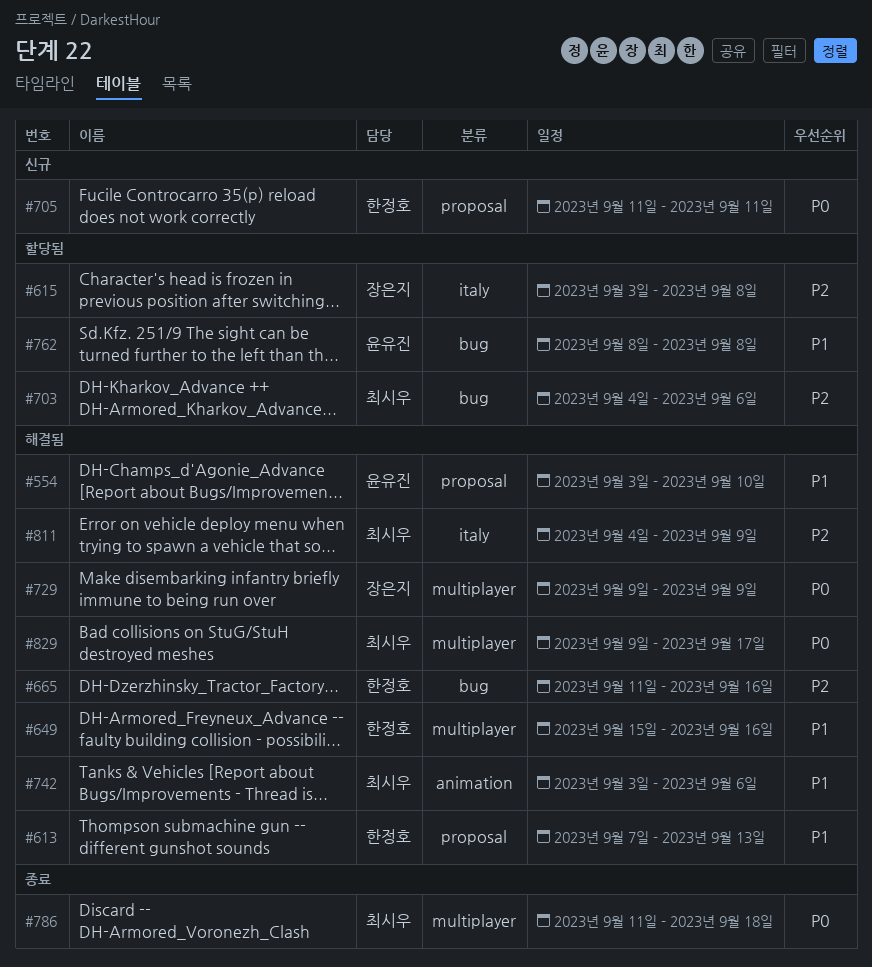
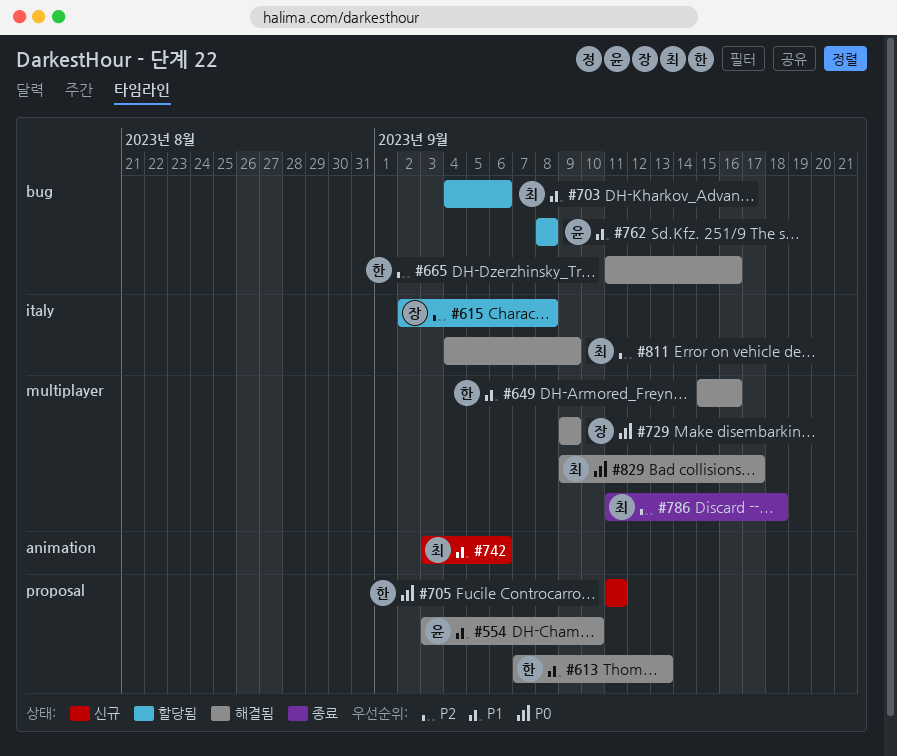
#615, start: Sep 3 -> Sep 2
#703, priority: P2 -> P1
#742, status: 해결됨 -> 신규
#786, priority: P0 -> P2

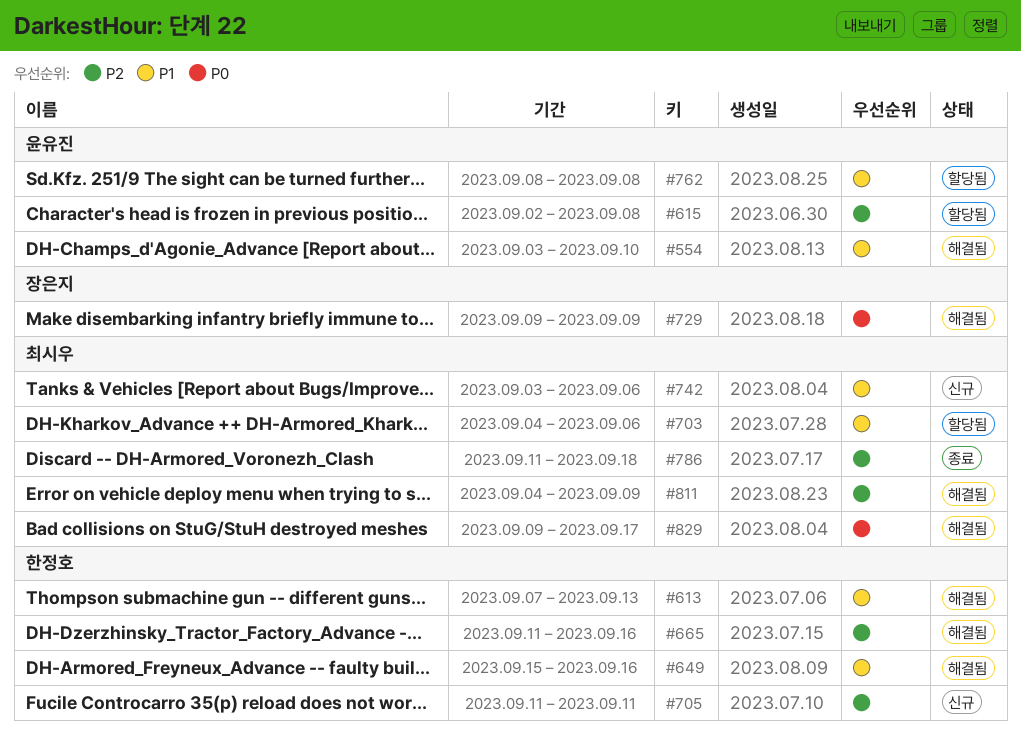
#615, owner: 장은지 -> 윤유진
#705, priority: P0 -> P2

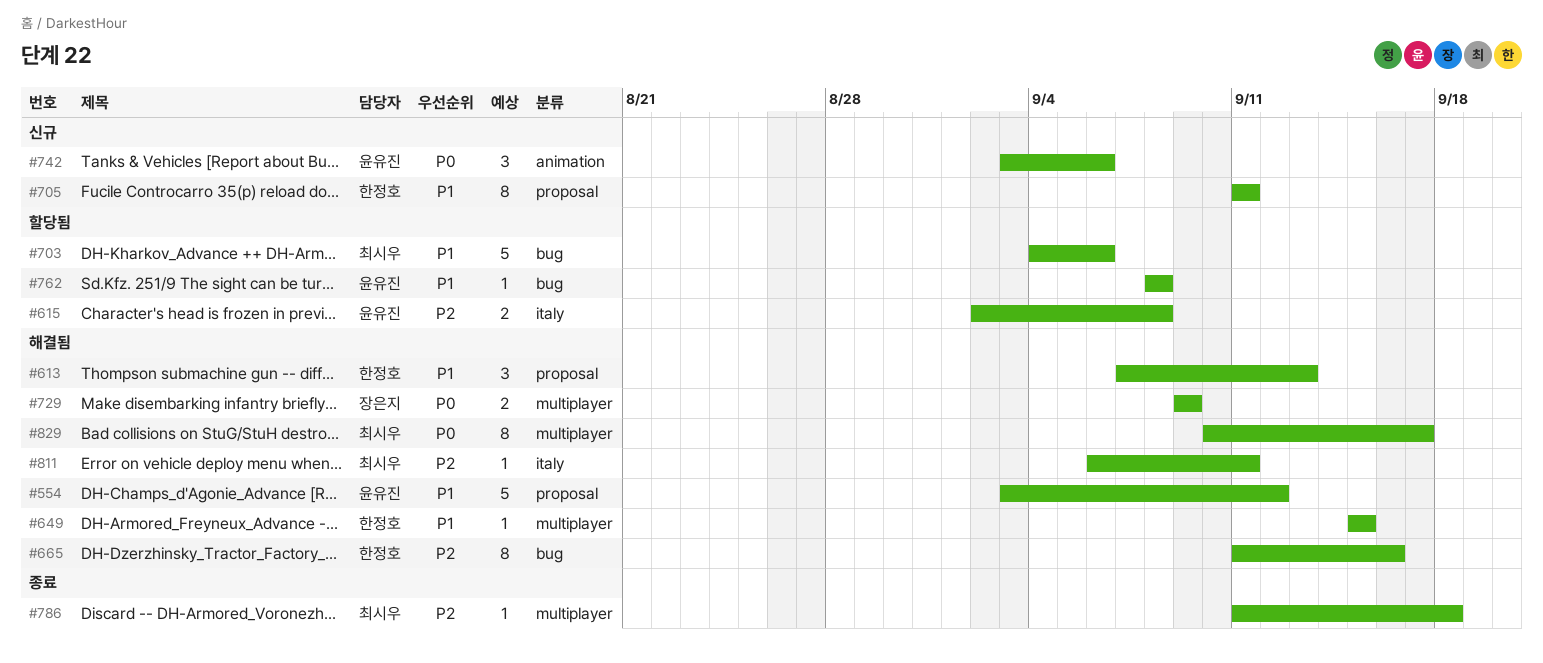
#554, due: Sep 10 -> Sep 12
#649, due: Sep 16 -> Sep 15
#705, priority: P2 -> P1
#742, owner: 최시우 -> 윤유진
#742, priority: P1 -> P0
#811, start: Sep 4 -> Sep 6
#811, due: Sep 9 -> Sep 11
#829, start: Sep 9 -> Sep 10

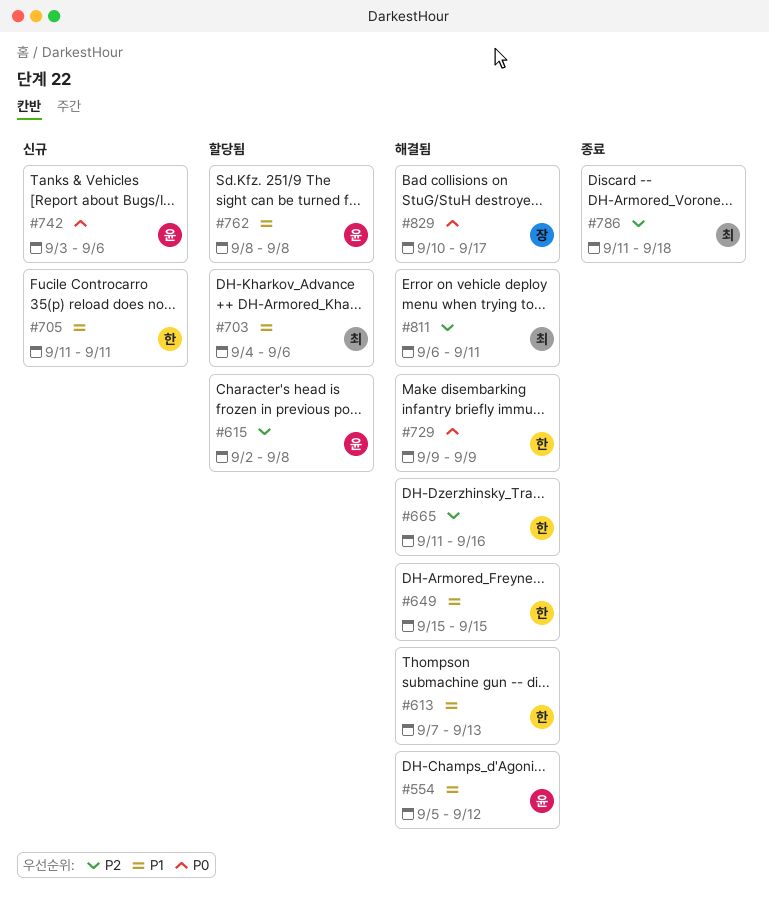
#554, start: Sep 3 -> Sep 5
#729, owner: 장은지 -> 한정호
#829, owner: 최시우 -> 장은지

